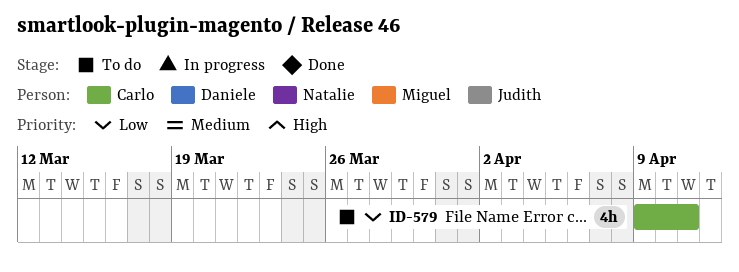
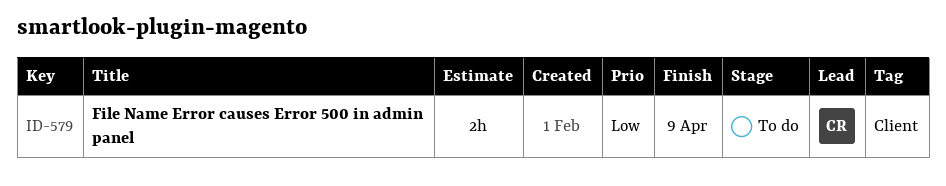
ID-579, estimate: 4h -> 2h
ID-579, due: Apr 11 -> Apr 9

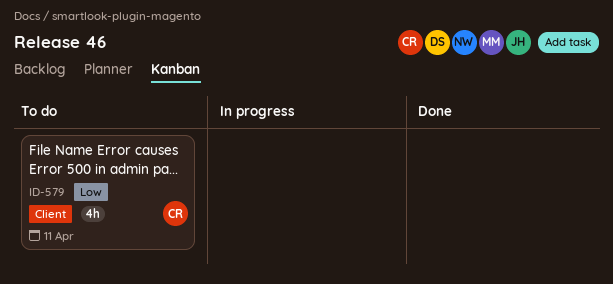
ID-579, estimate: 2h -> 4h
ID-579, due: Apr 9 -> Apr 11

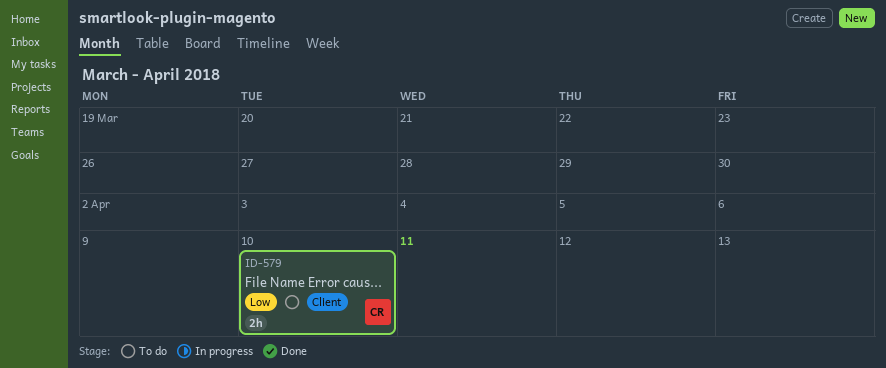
ID-579, estimate: 4h -> 2h
ID-579, due: Apr 11 -> Apr 10

